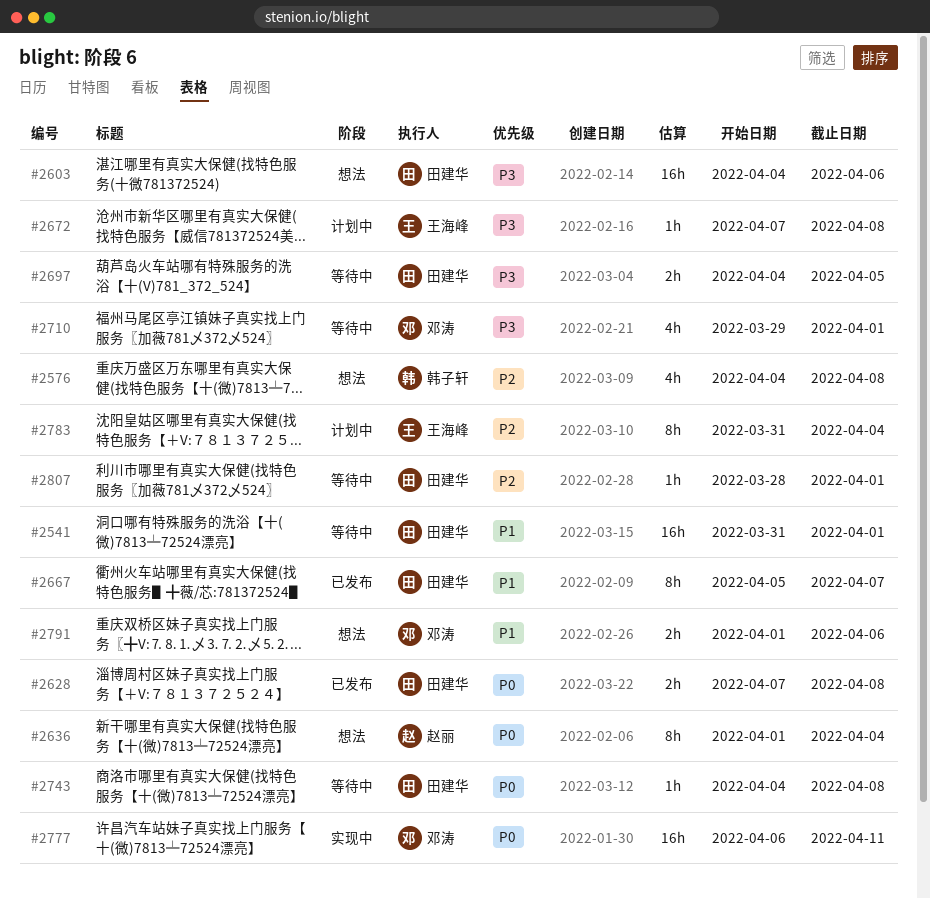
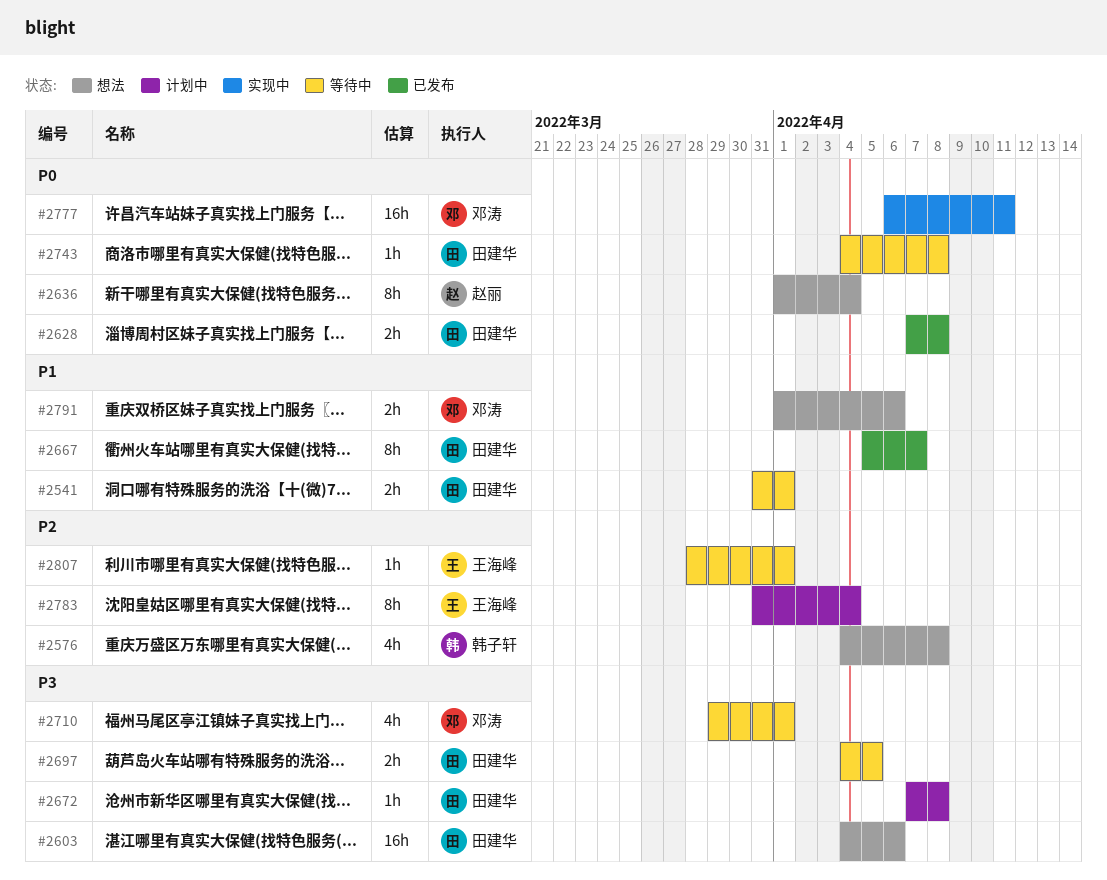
#2541, estimate: 16h -> 2h
#2672, owner: 王海峰 -> 田建华
#2807, owner: 田建华 -> 王海峰

